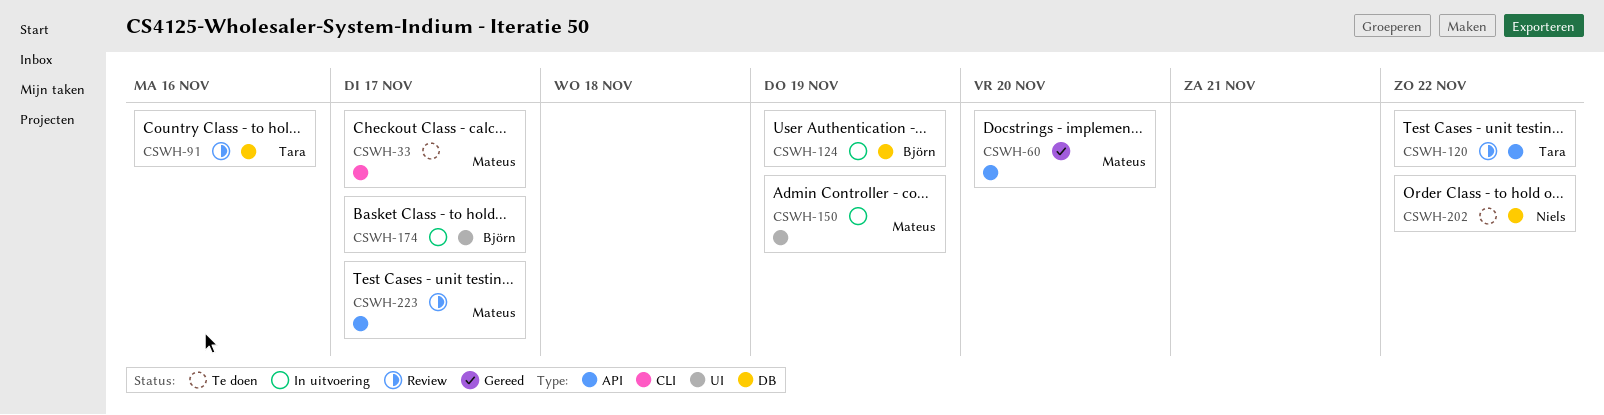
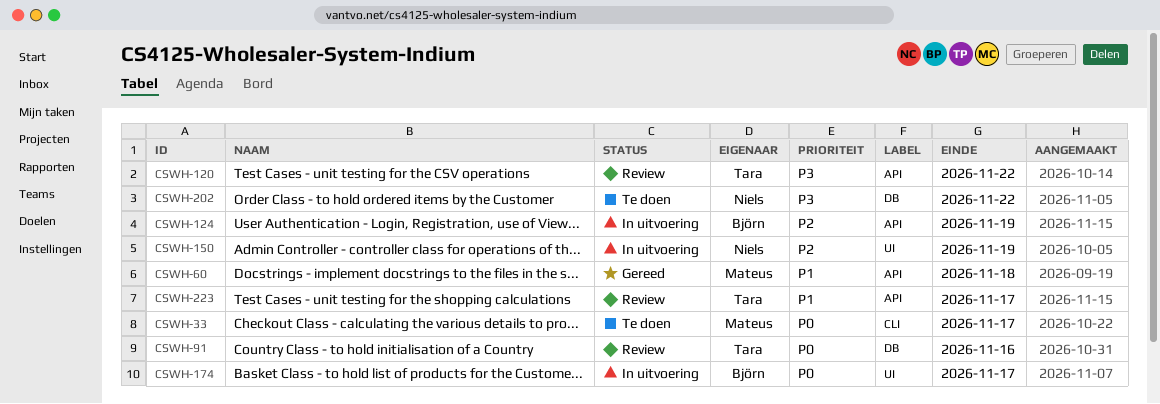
CSWH-60, due: Nov 20 -> Nov 18
CSWH-124, label: DB -> API
CSWH-150, owner: Mateus -> Niels
CSWH-223, owner: Mateus -> Tara

